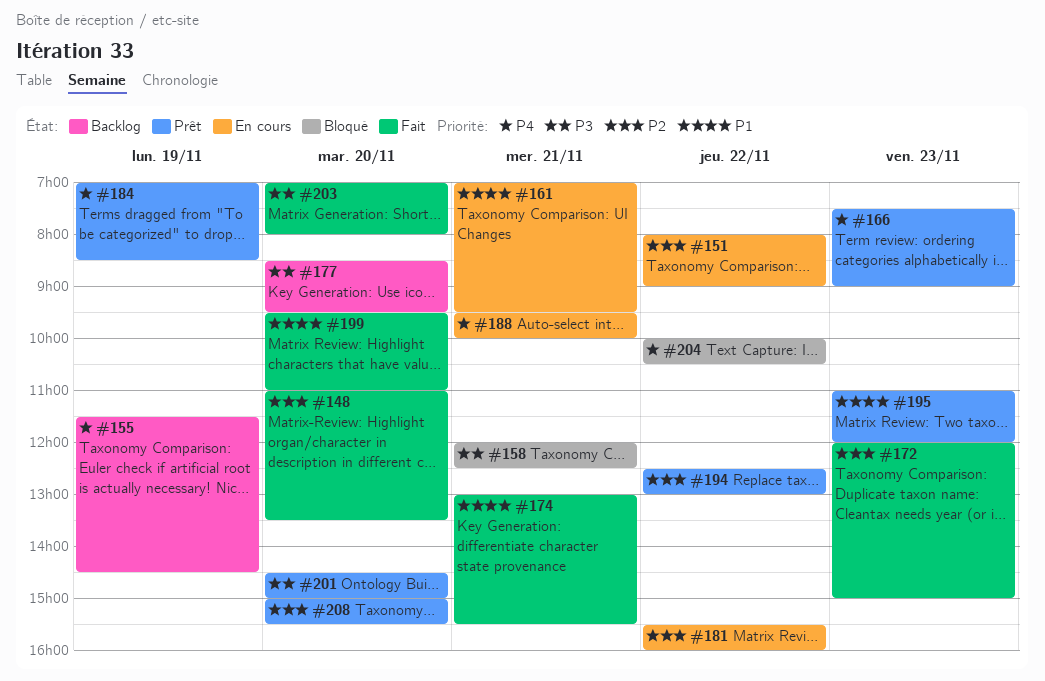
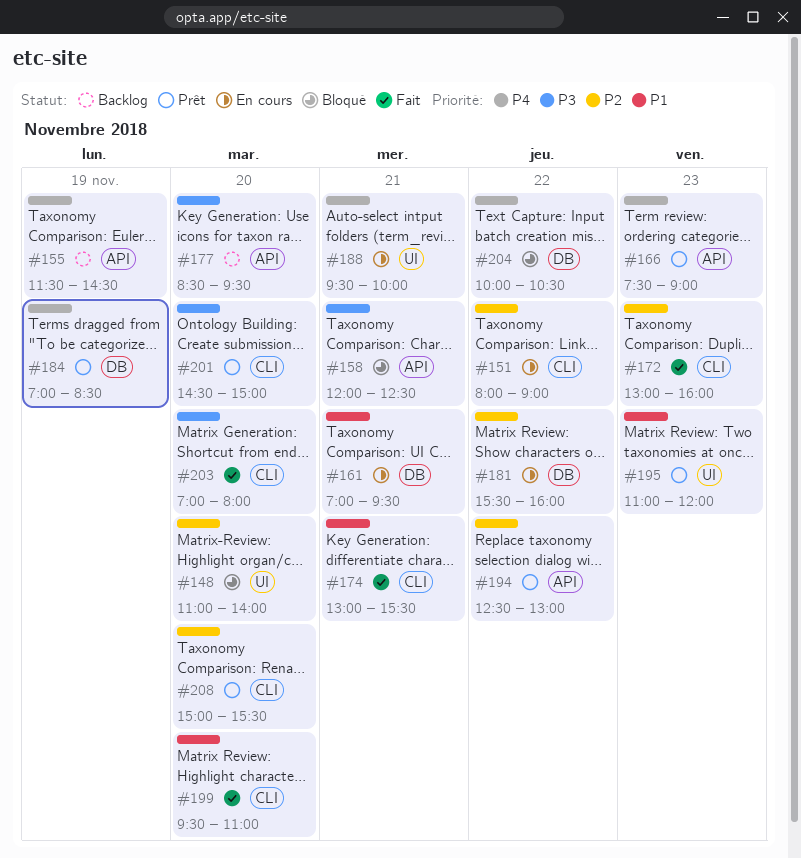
#148, status: Fait -> Bloqué
#148, ends: 13:30 -> 14:00
#172, begins: 12:00 -> 13:00
#172, ends: 15:00 -> 16:00

